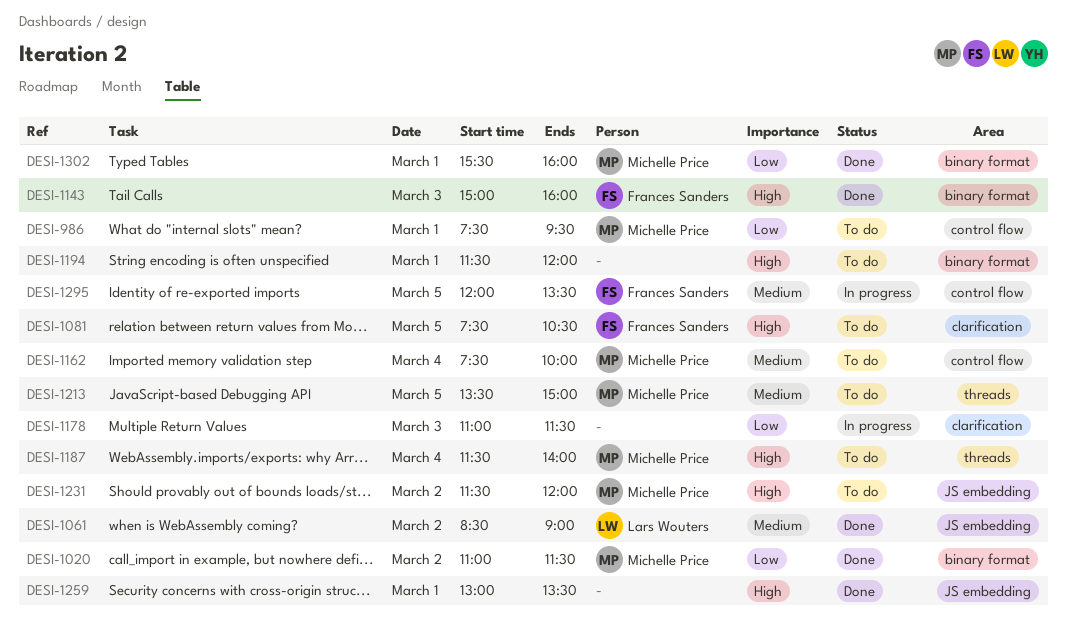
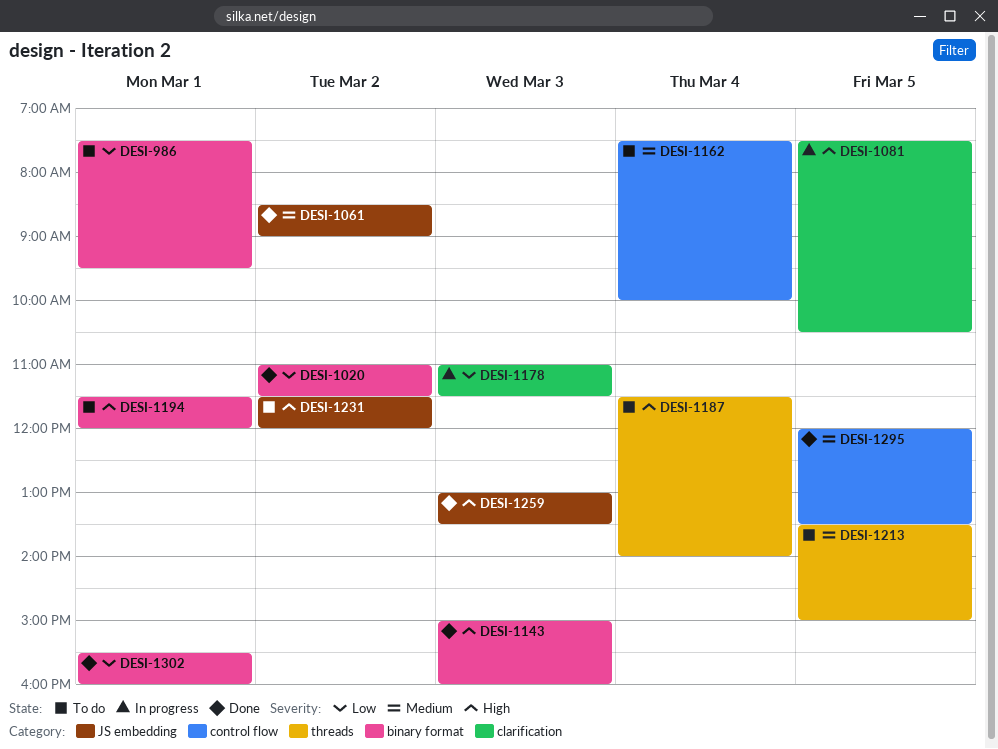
DESI-986, label: control flow -> binary format
DESI-1081, status: To do -> In progress
DESI-1259, day: Mar 1 -> Mar 3
DESI-1295, status: In progress -> Done

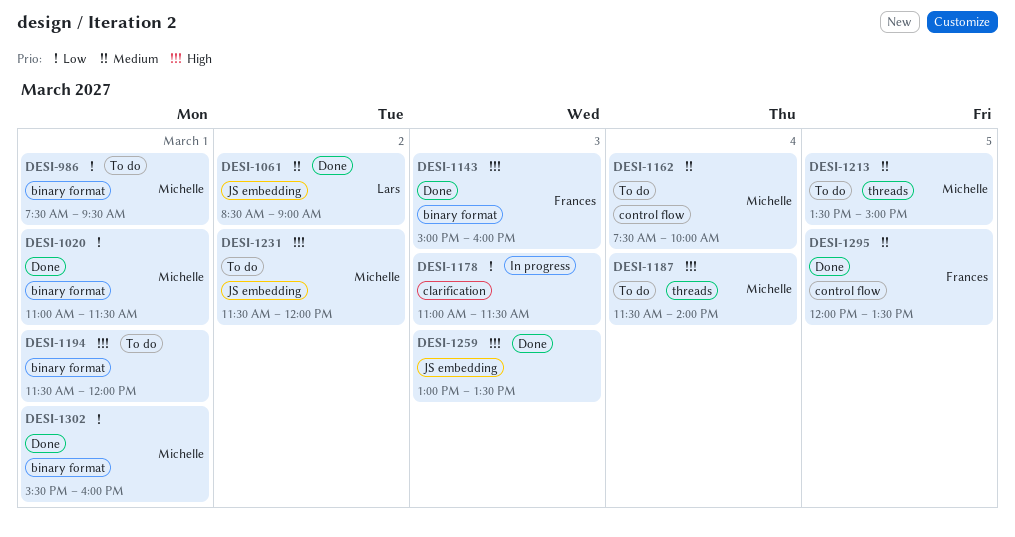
DESI-1020, day: Mar 2 -> Mar 1
DESI-1081: present -> none

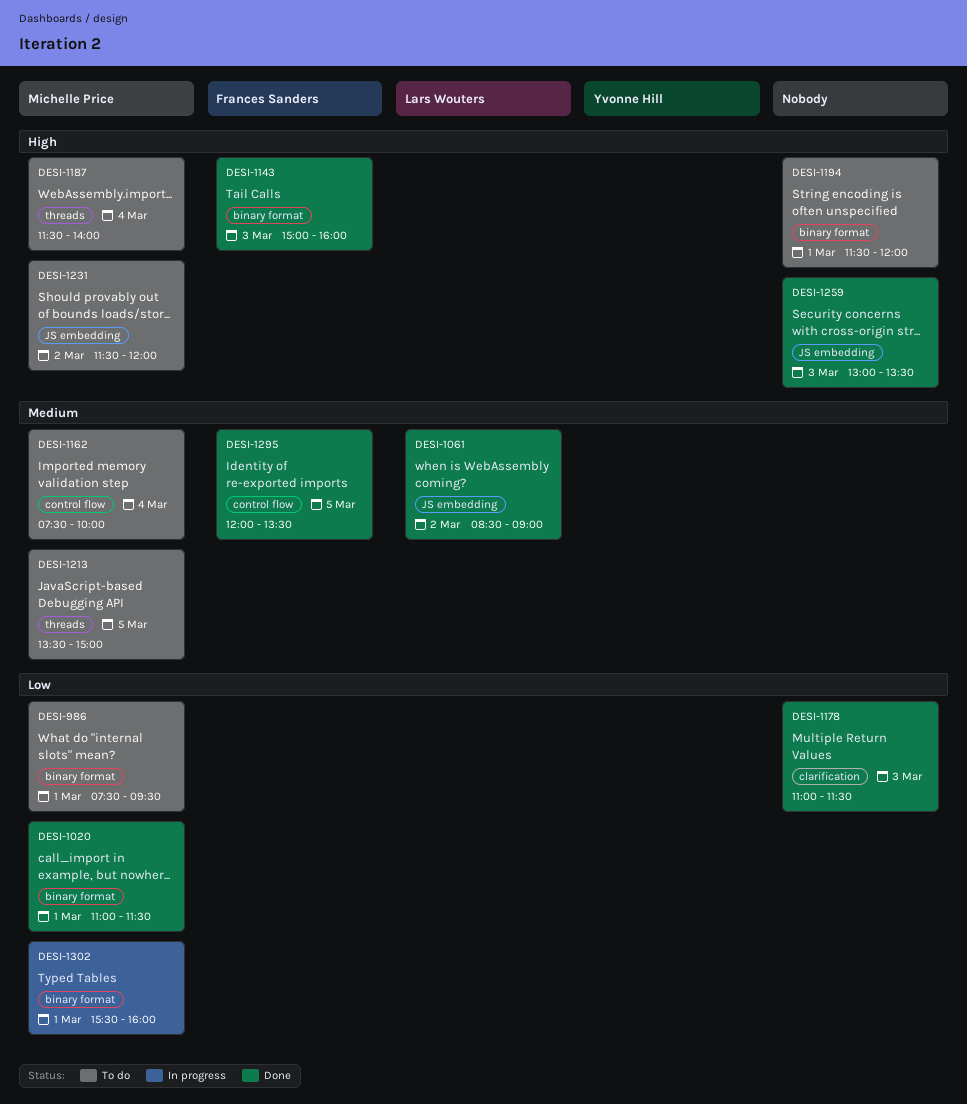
DESI-1178, status: In progress -> Done
DESI-1302, status: Done -> In progress

